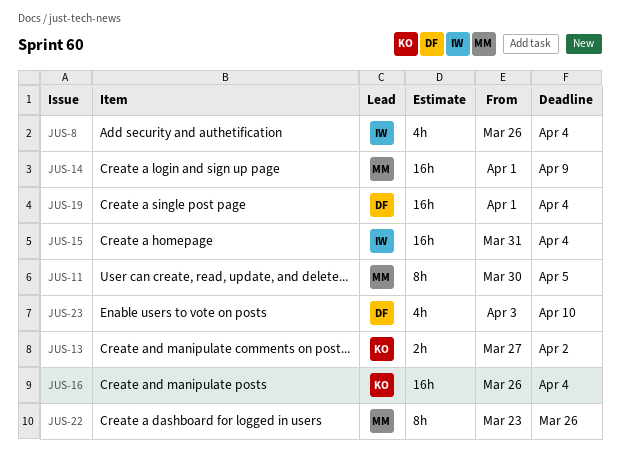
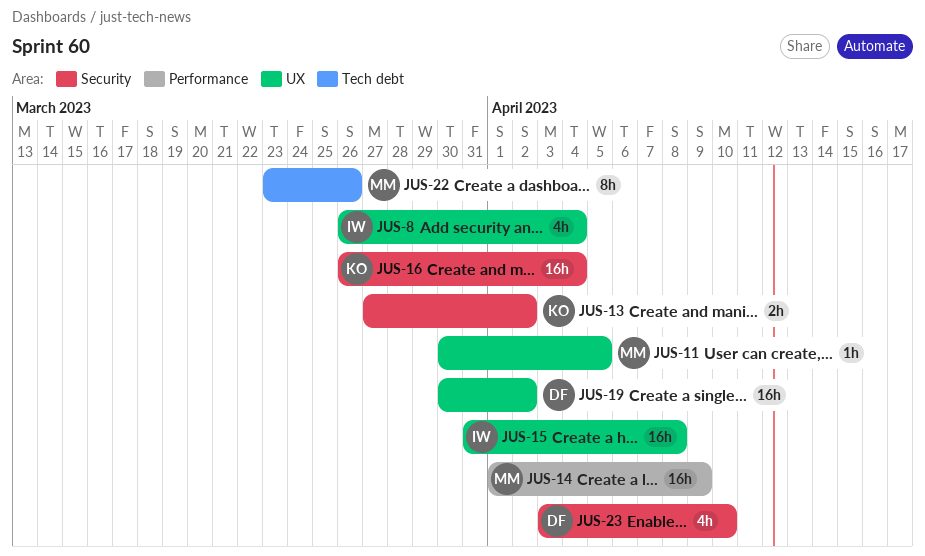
JUS-11, estimate: 8h -> 1h
JUS-15, due: Apr 4 -> Apr 8
JUS-19, start: Apr 1 -> Mar 30
JUS-19, due: Apr 4 -> Apr 2

